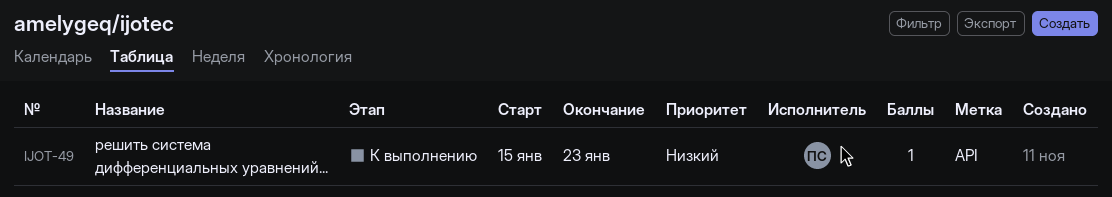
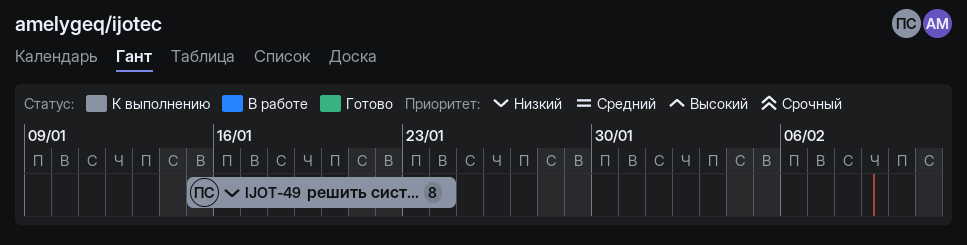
IJOT-49, estimate: 1 -> 8
IJOT-49, due: Jan 23 -> Jan 24

